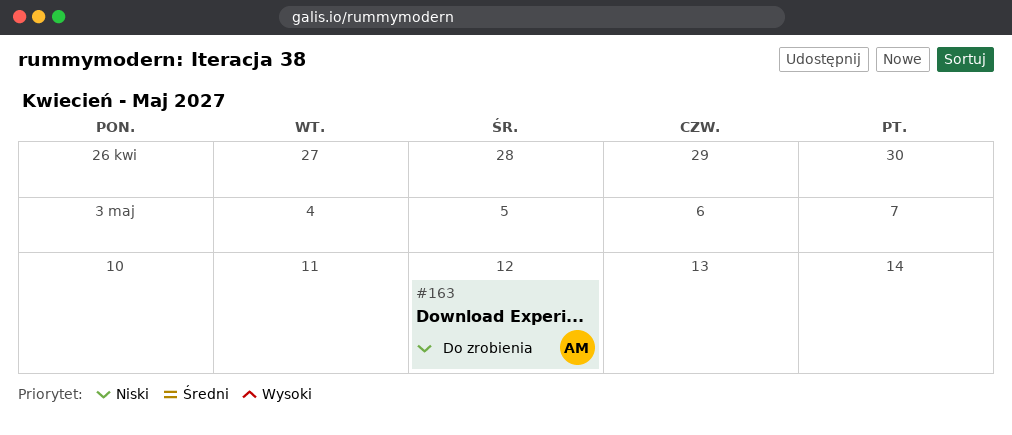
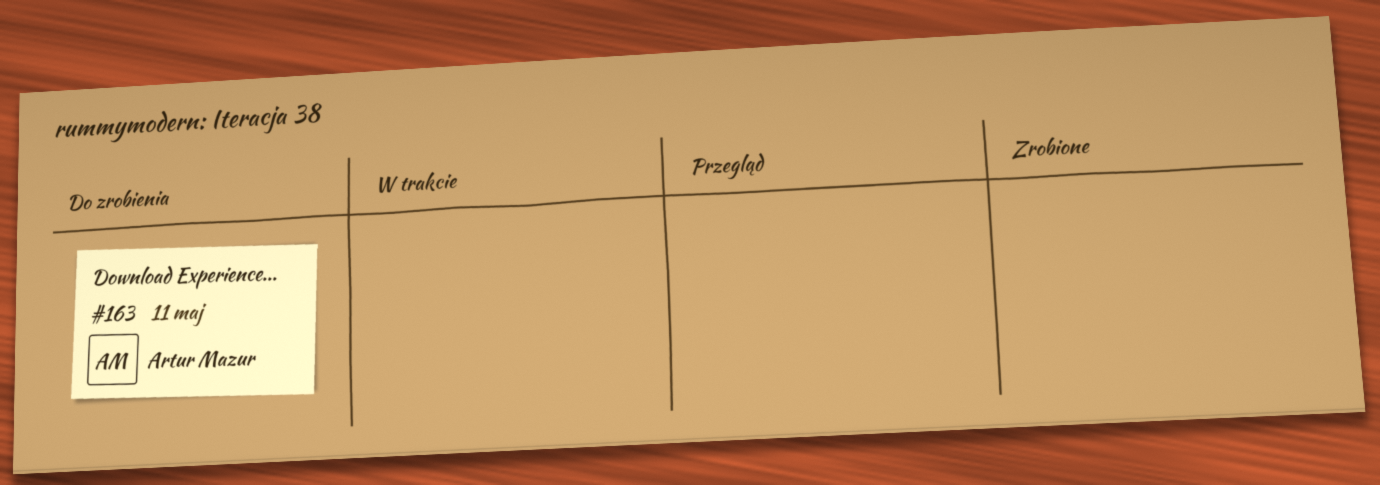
#163, due: May 12 -> May 11

